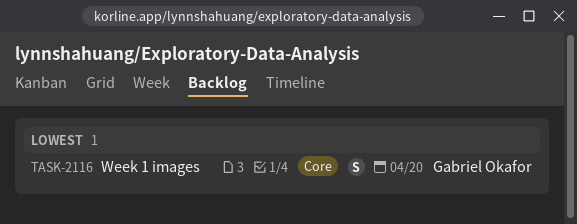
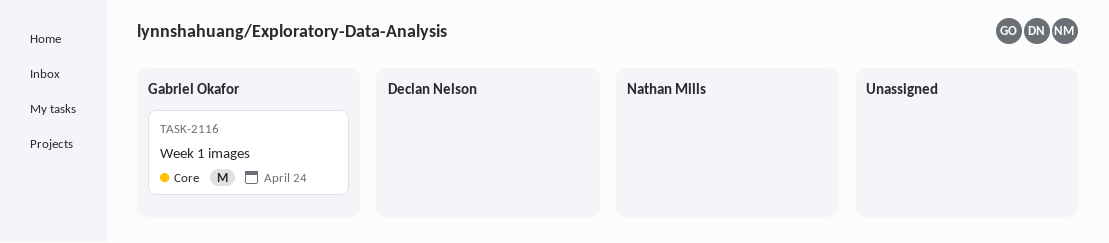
TASK-2116, estimate: S -> M
TASK-2116, due: Apr 20 -> Apr 24

